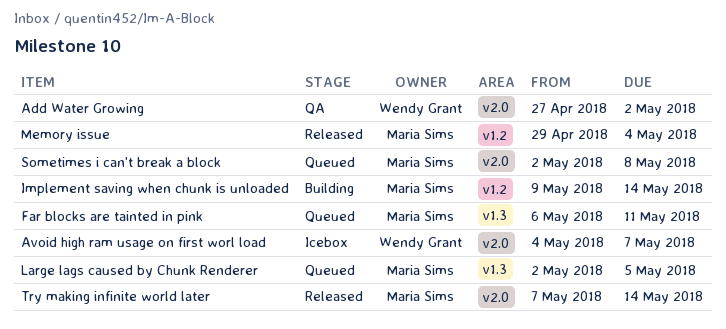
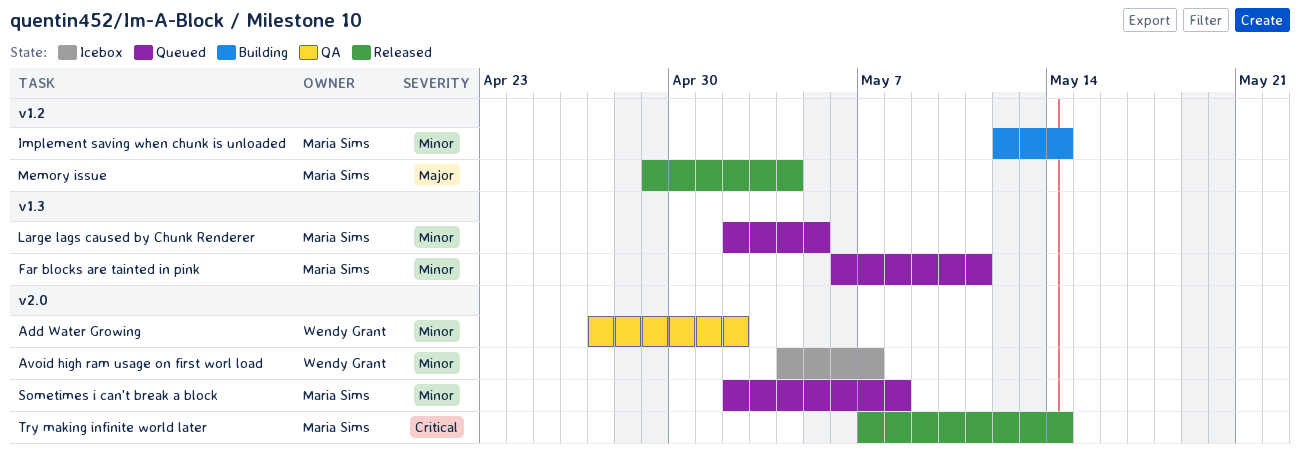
Implement saving when chunk is unloaded, start: May 9 -> May 12

